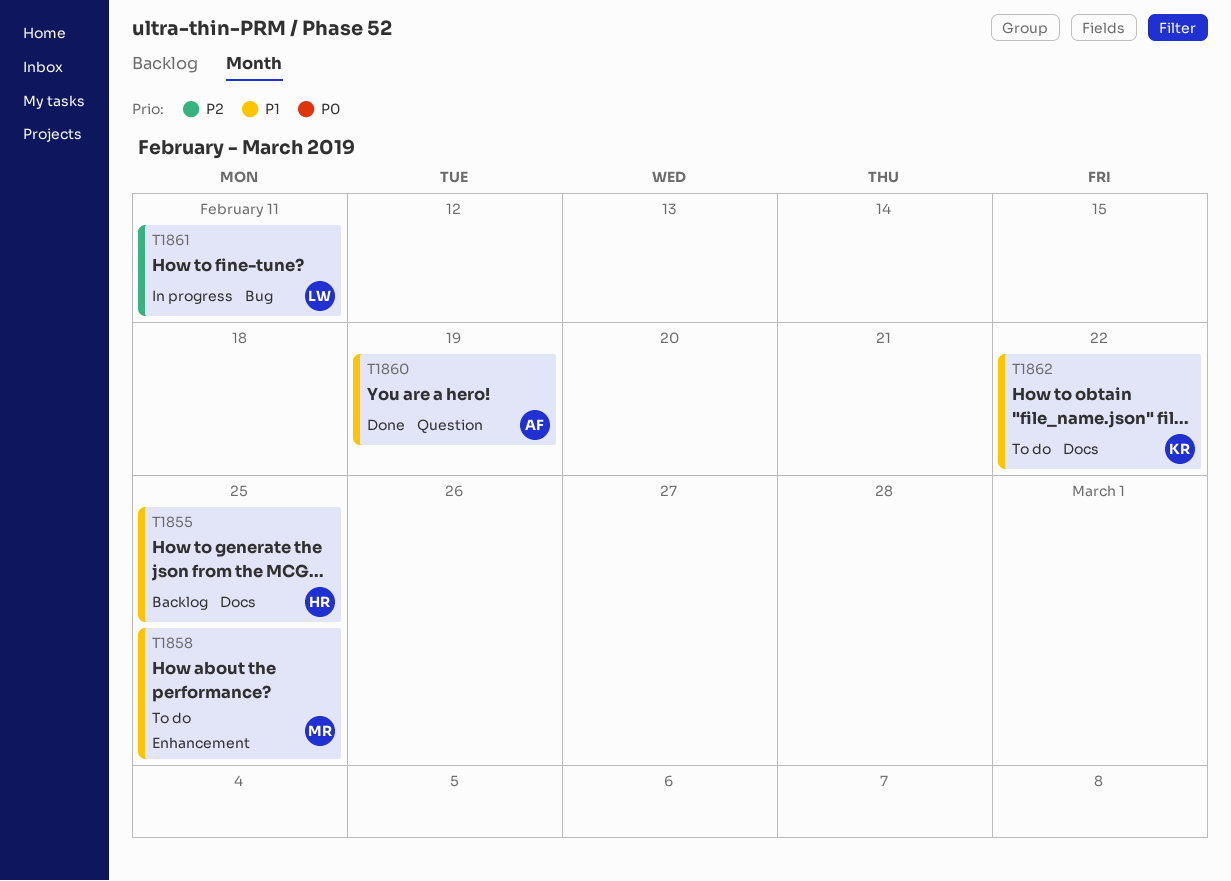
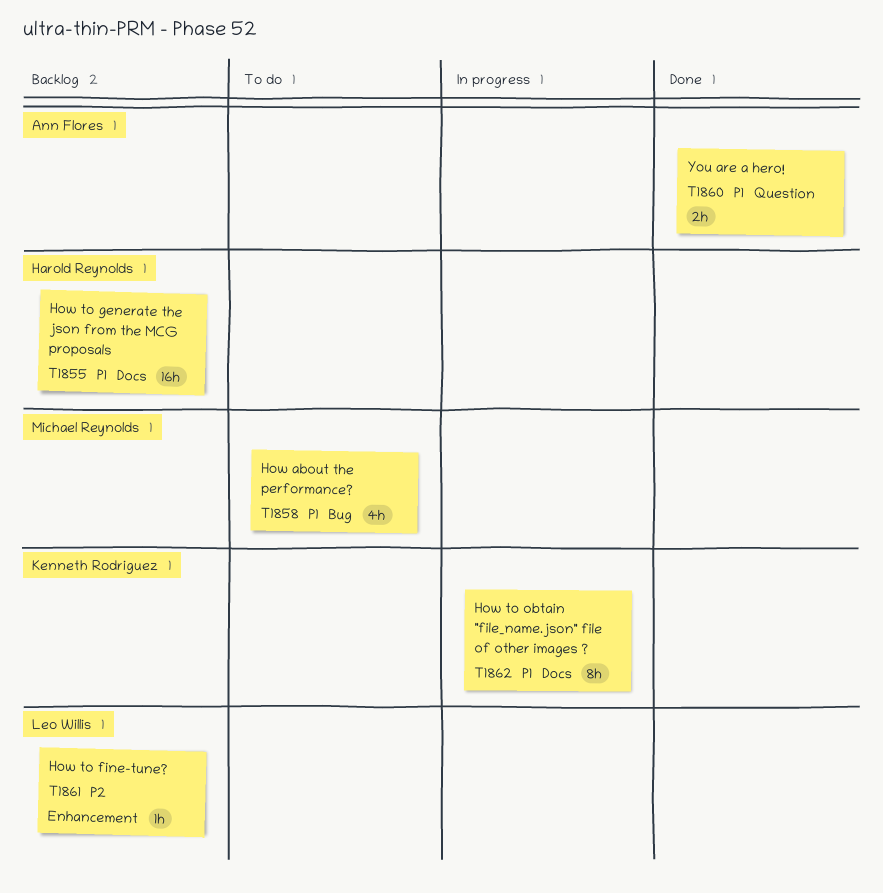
T1858, label: Enhancement -> Bug
T1861, status: In progress -> Backlog
T1861, label: Bug -> Enhancement
T1862, status: To do -> In progress

